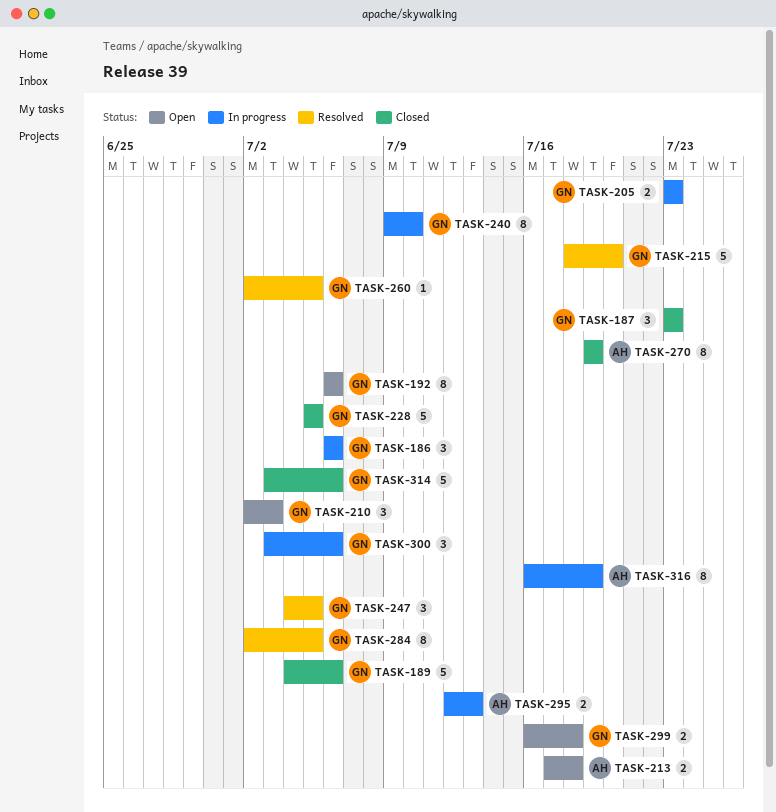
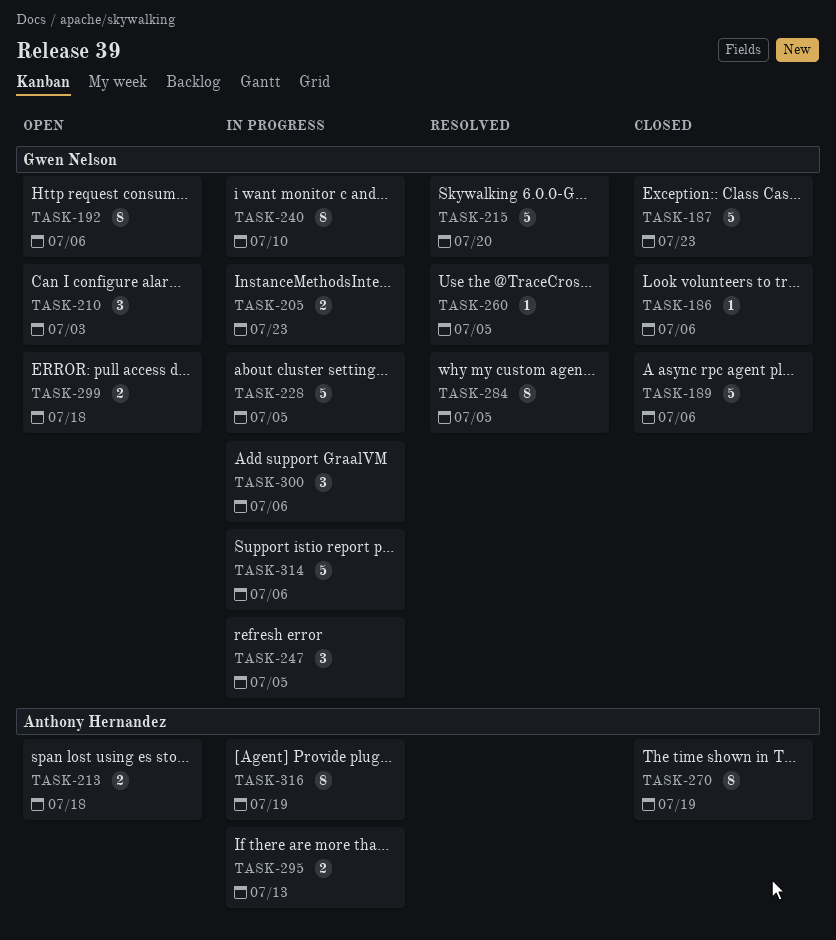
TASK-186, status: In progress -> Closed
TASK-186, estimate: 3 -> 1
TASK-187, estimate: 3 -> 5
TASK-228, status: Closed -> In progress
TASK-247, status: Resolved -> In progress
TASK-314, status: Closed -> In progress

